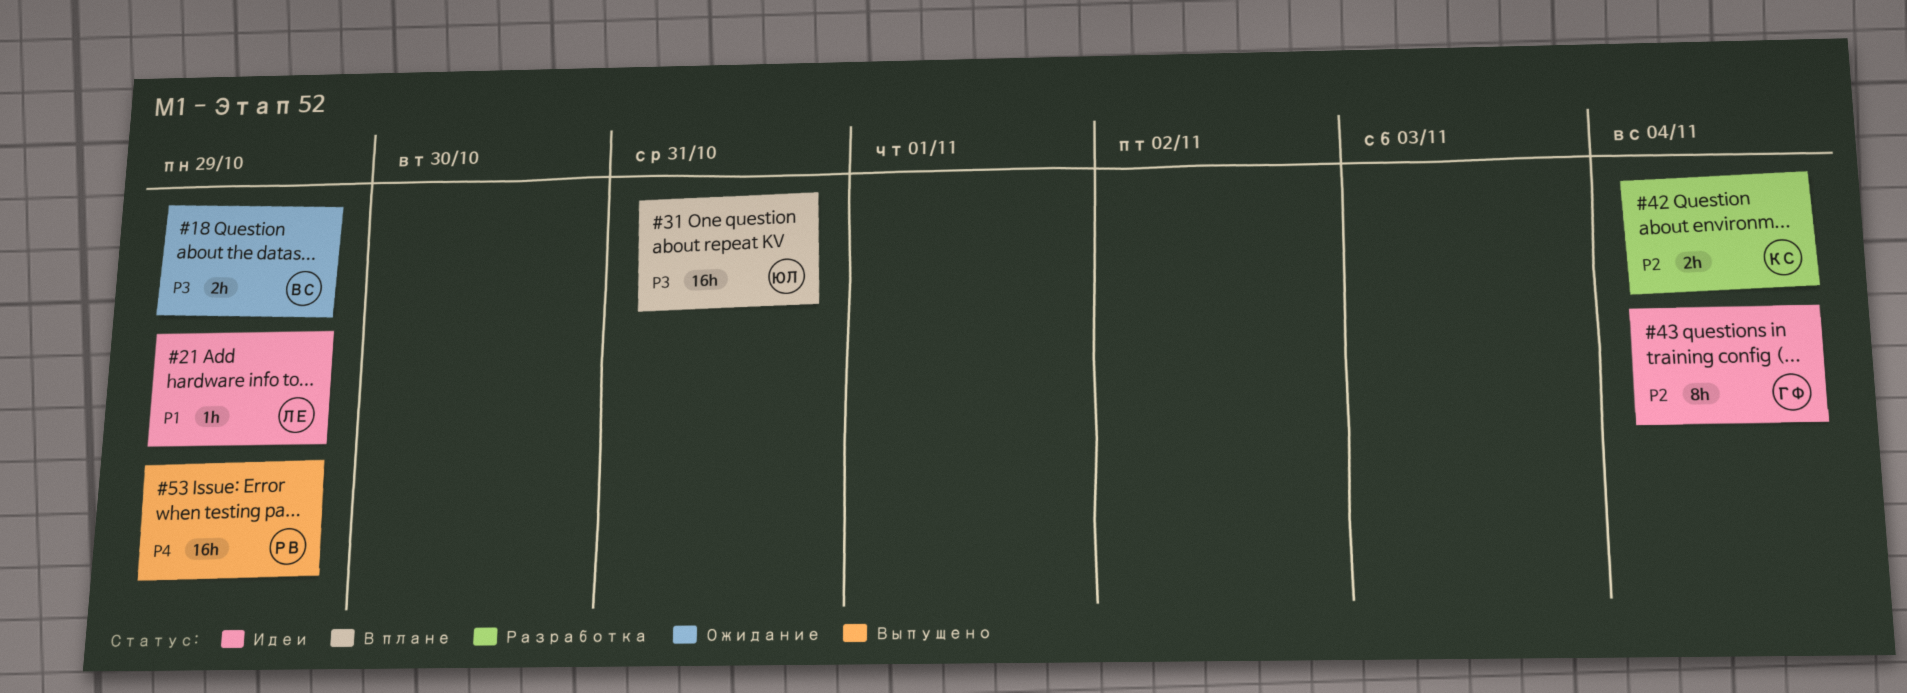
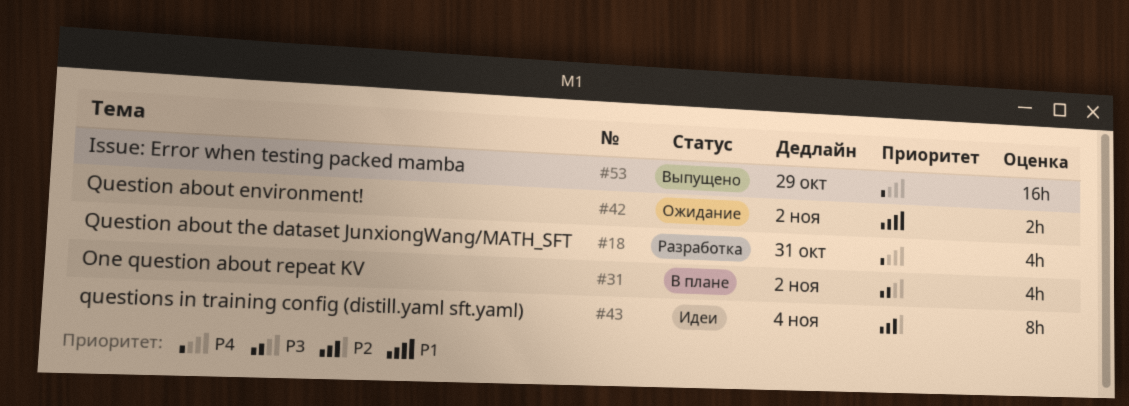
#18, status: Ожидание -> Разработка
#18, priority: P3 -> P4
#18, estimate: 2h -> 4h
#18, due: Oct 29 -> Oct 31
#21: present -> none
#31, estimate: 16h -> 4h
#31, due: Oct 31 -> Nov 2
#42, status: Разработка -> Ожидание
#42, priority: P2 -> P1
#42, due: Nov 4 -> Nov 2

